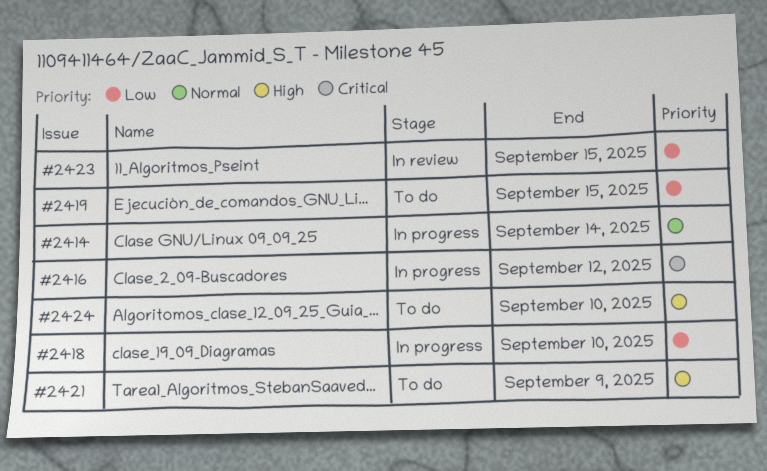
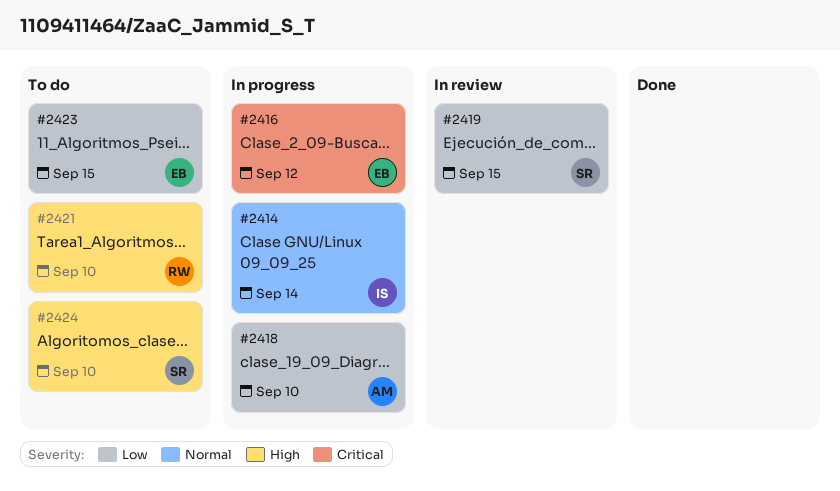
#2419, status: To do -> In review
#2421, due: Sep 9 -> Sep 10
#2423, status: In review -> To do

